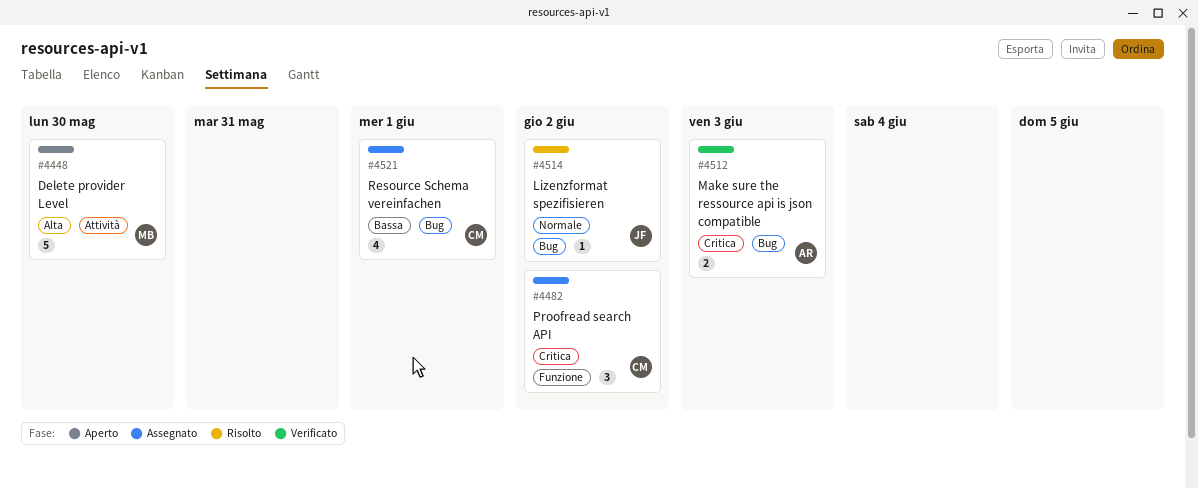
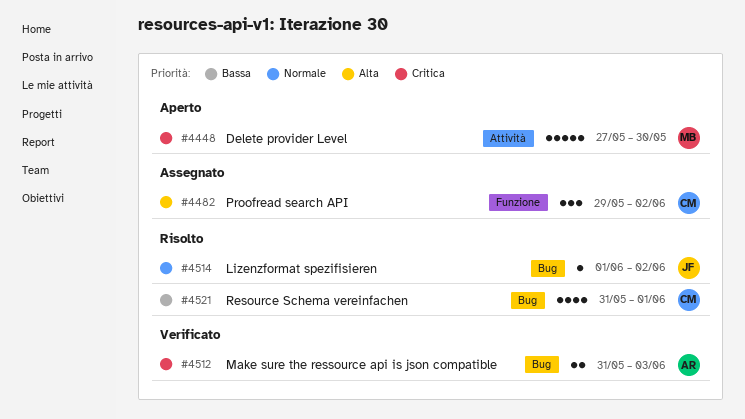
#4448, priority: Alta -> Critica
#4482, priority: Critica -> Alta
#4521, status: Assegnato -> Risolto

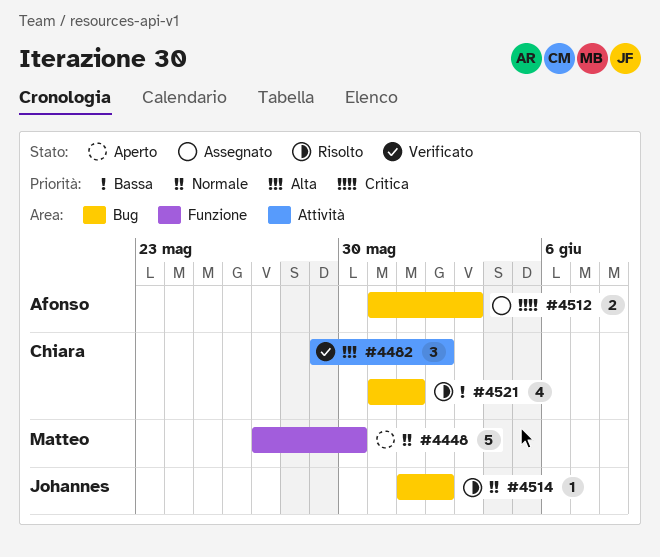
#4448, priority: Critica -> Normale
#4448, label: Attività -> Funzione
#4482, status: Assegnato -> Verificato
#4482, label: Funzione -> Attività
#4512, status: Verificato -> Assegnato

